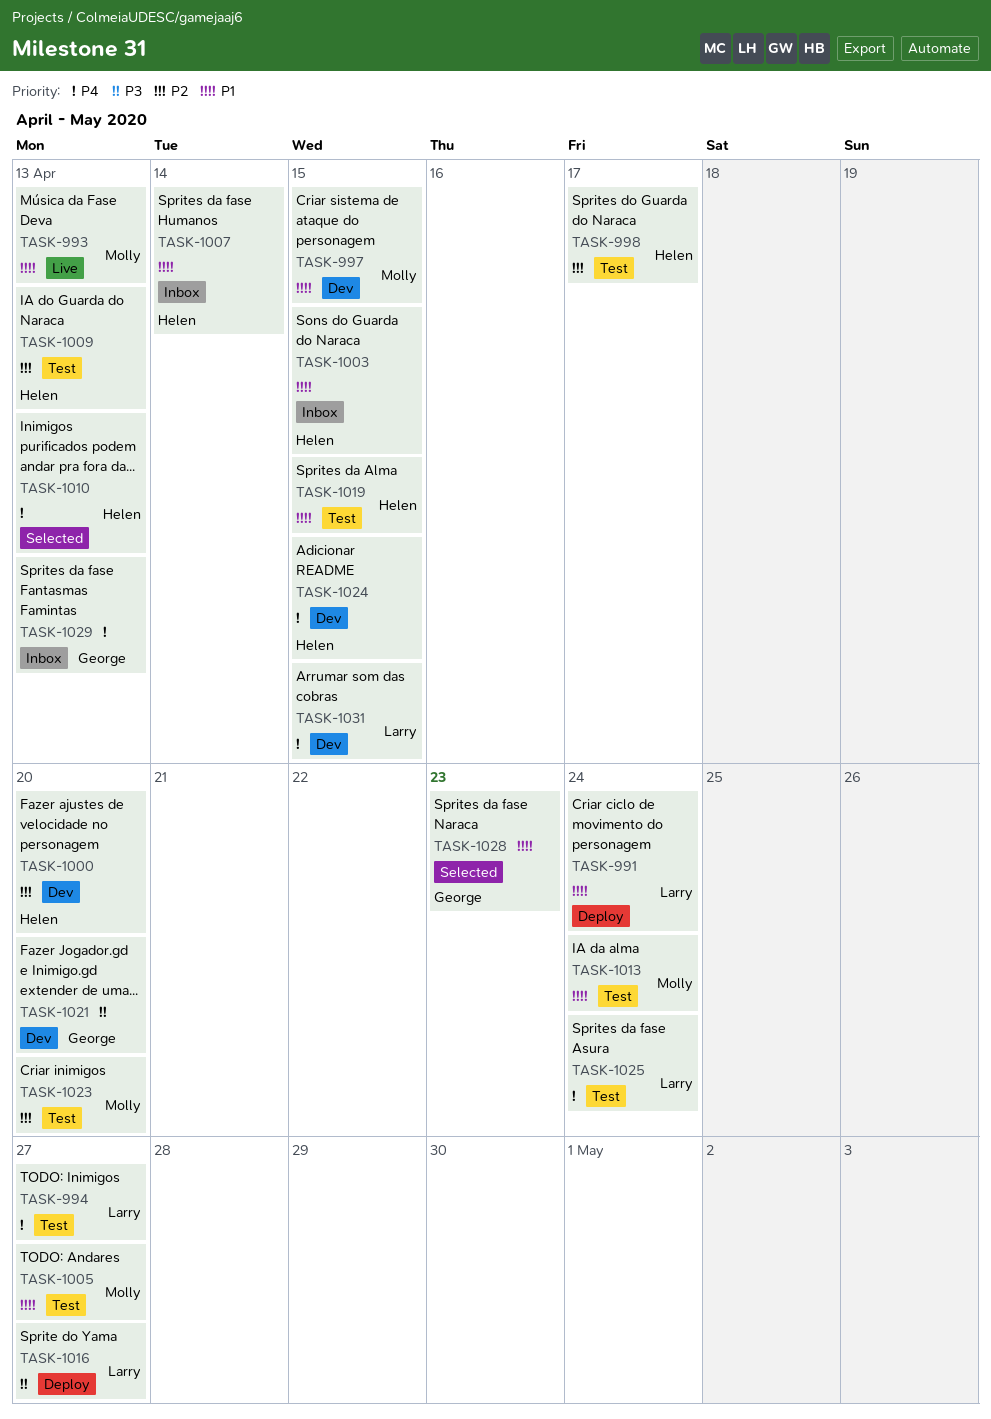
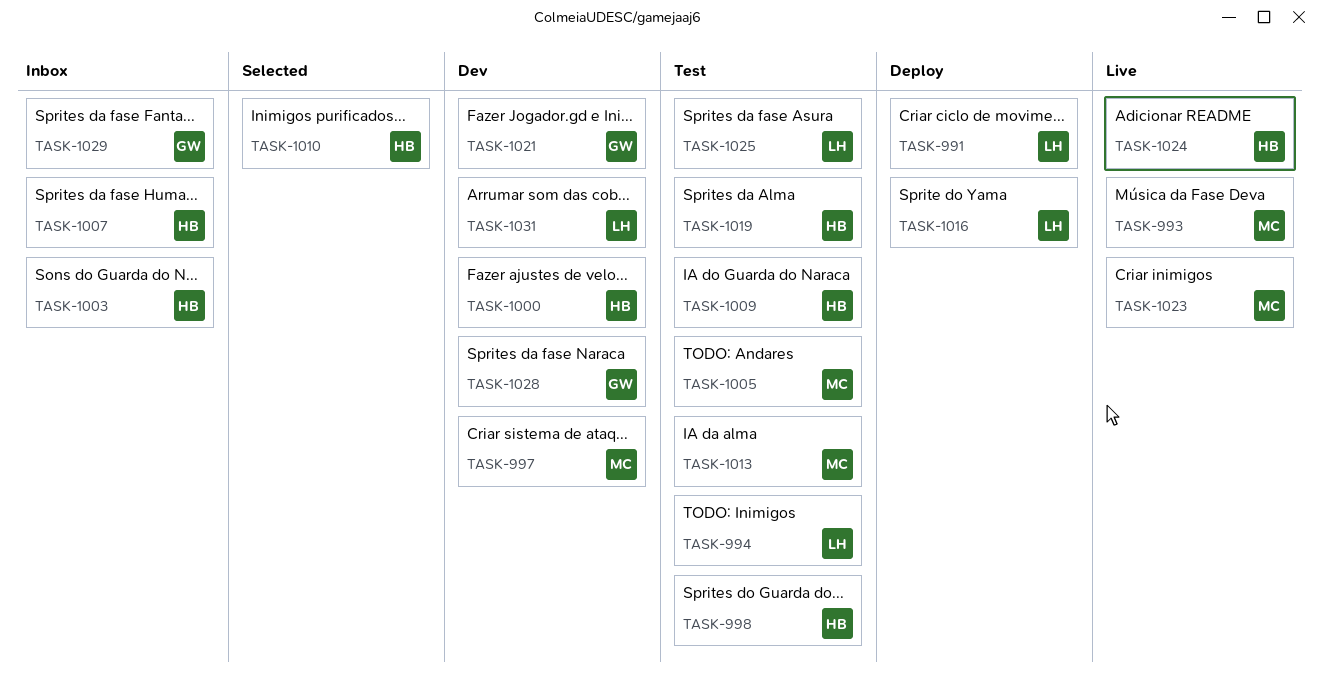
TASK-1023, status: Test -> Live
TASK-1024, status: Dev -> Live
TASK-1028, status: Selected -> Dev

